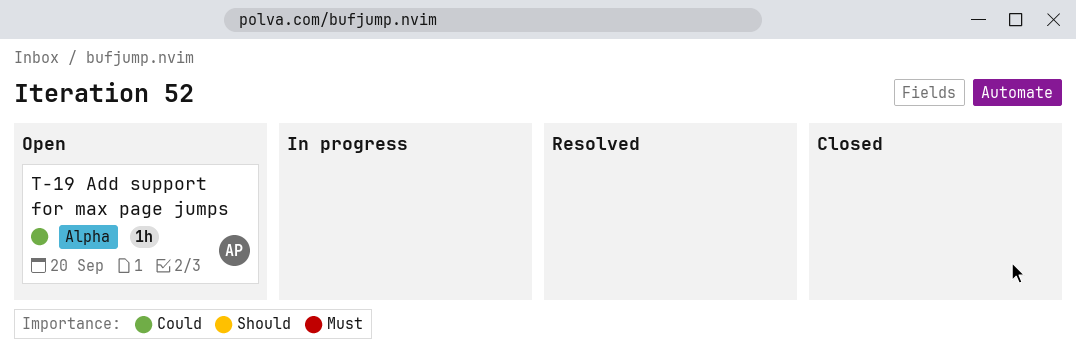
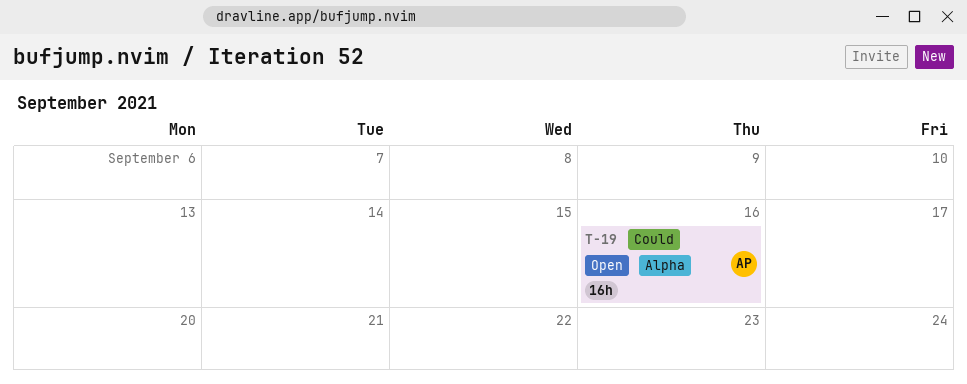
T-19, estimate: 1h -> 16h
T-19, due: Sep 20 -> Sep 16

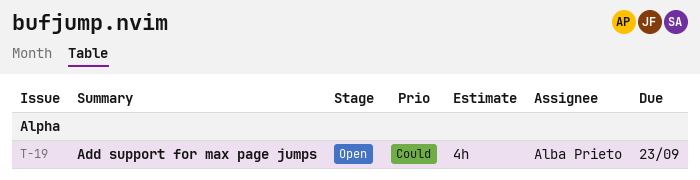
T-19, estimate: 16h -> 4h
T-19, due: Sep 16 -> Sep 23

